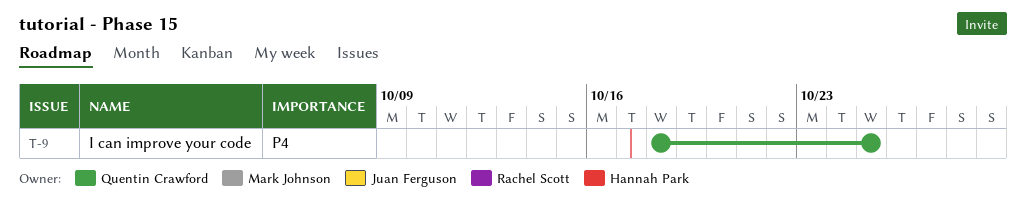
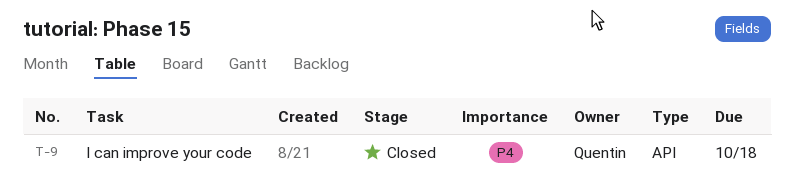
T-9, due: Oct 25 -> Oct 18

